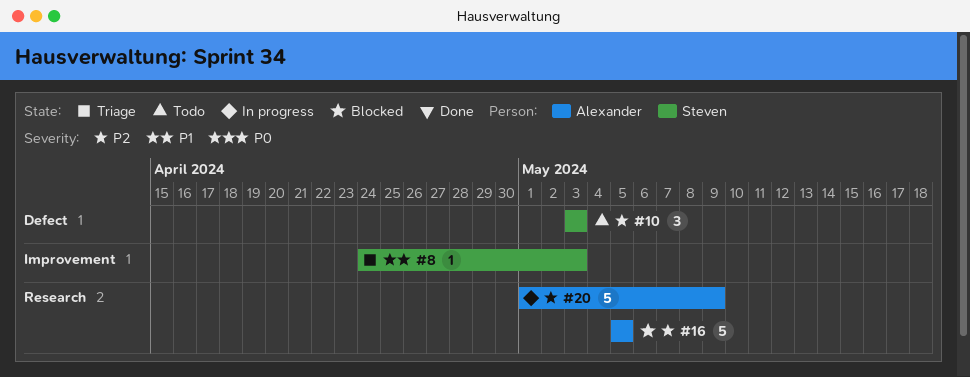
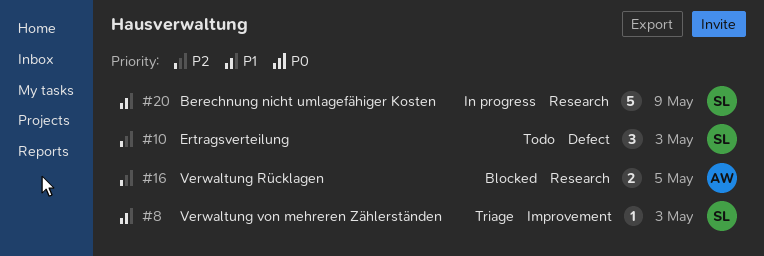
#16, estimate: 5 -> 2
#20, owner: Alexander -> Steven
#20, priority: P2 -> P1

